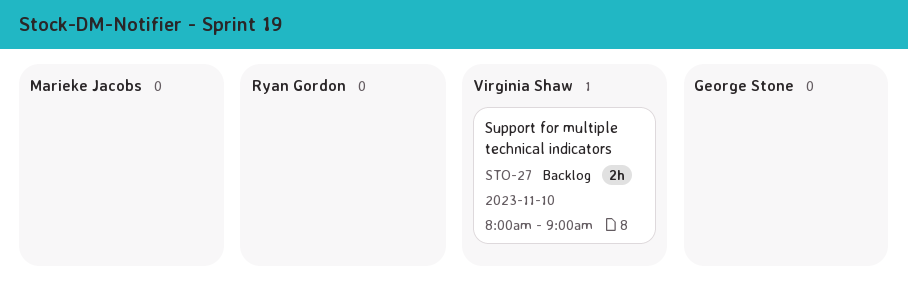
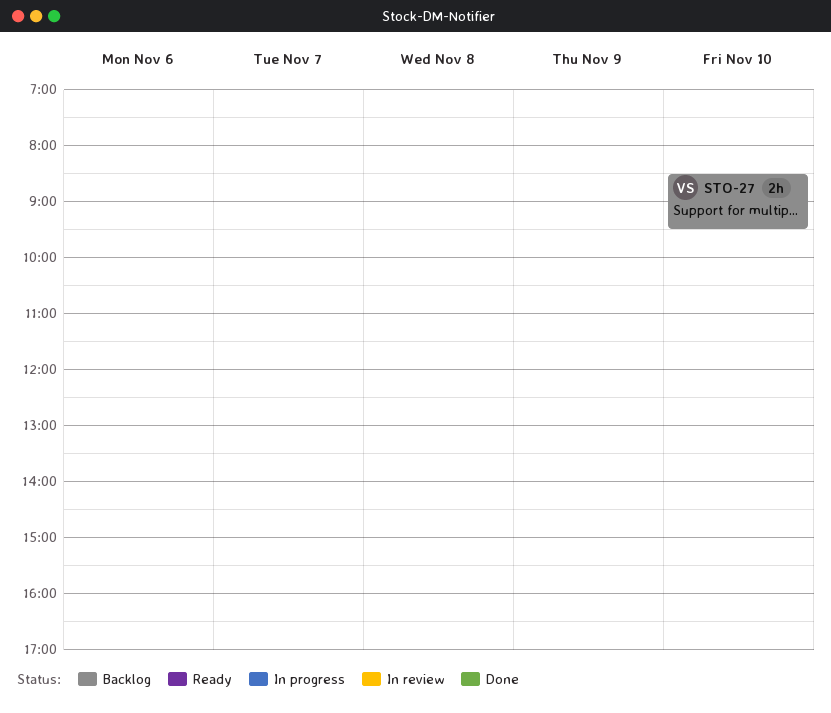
STO-27, begins: 08:00 -> 08:30
STO-27, ends: 09:00 -> 09:30

